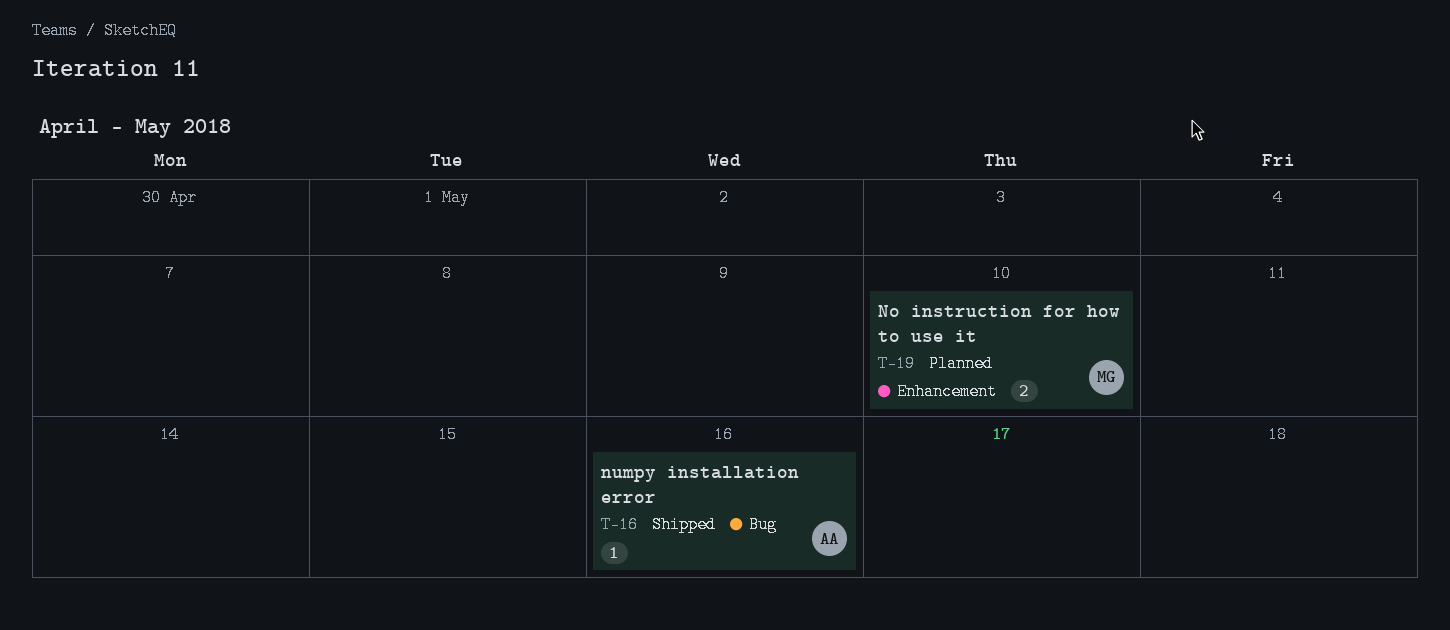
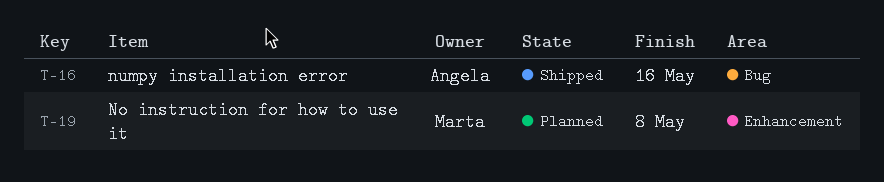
T-19, due: May 10 -> May 8

